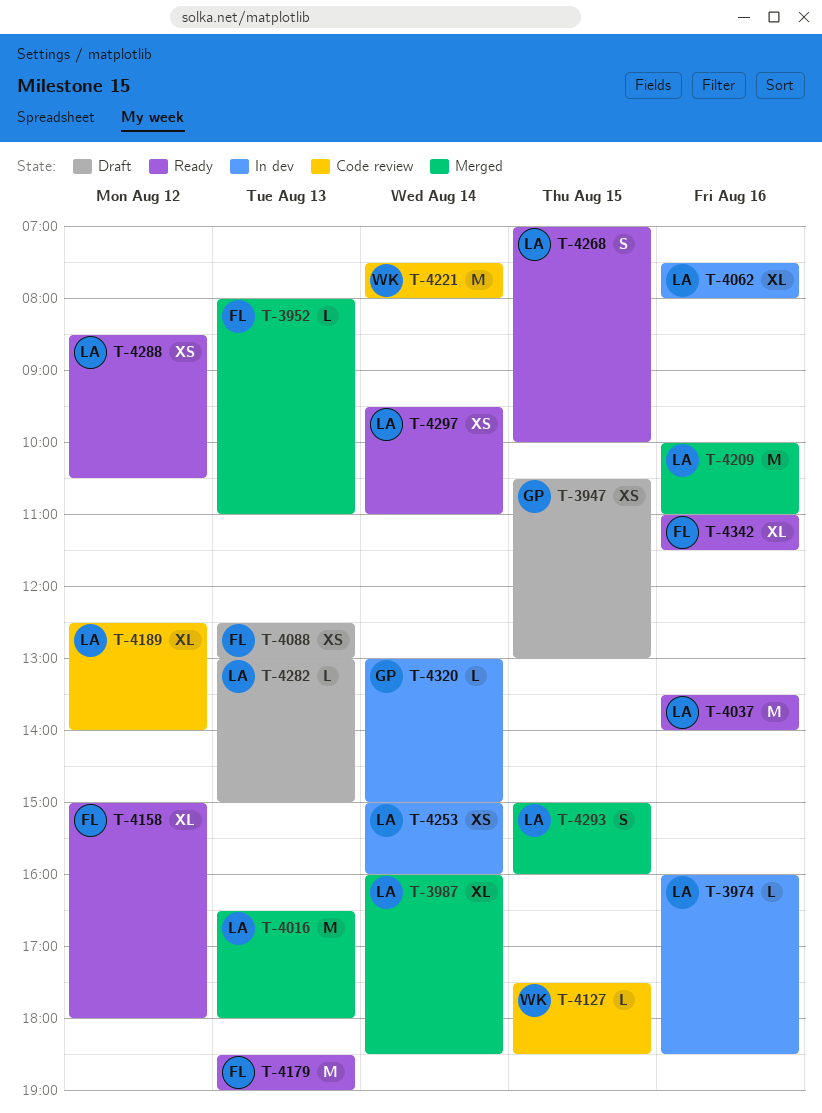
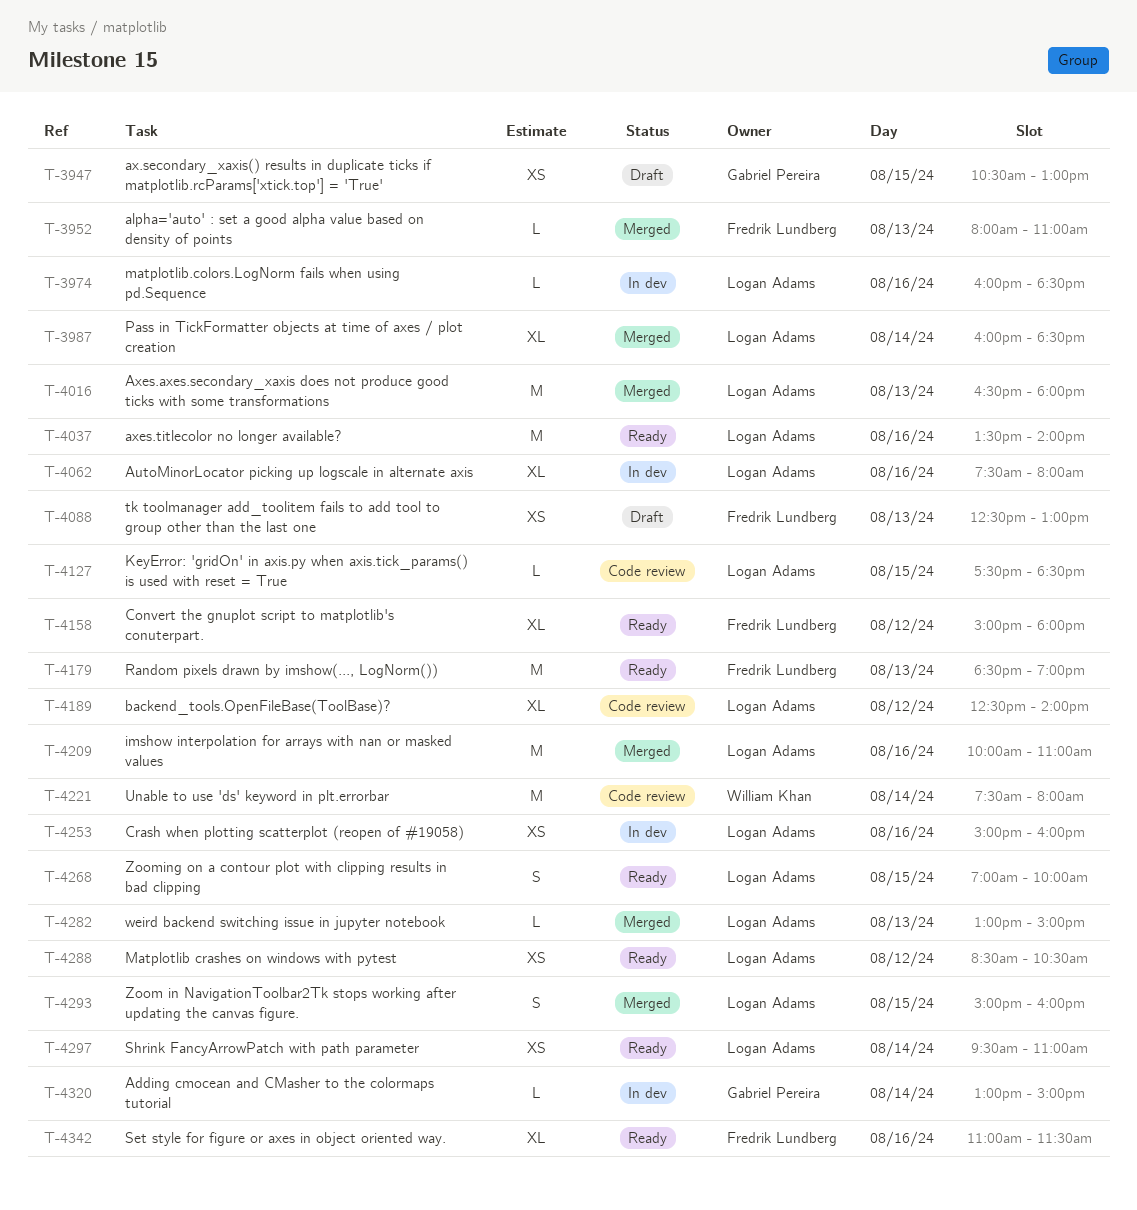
T-4127, owner: William Khan -> Logan Adams
T-4253, day: Aug 14 -> Aug 16
T-4282, status: Draft -> Merged

